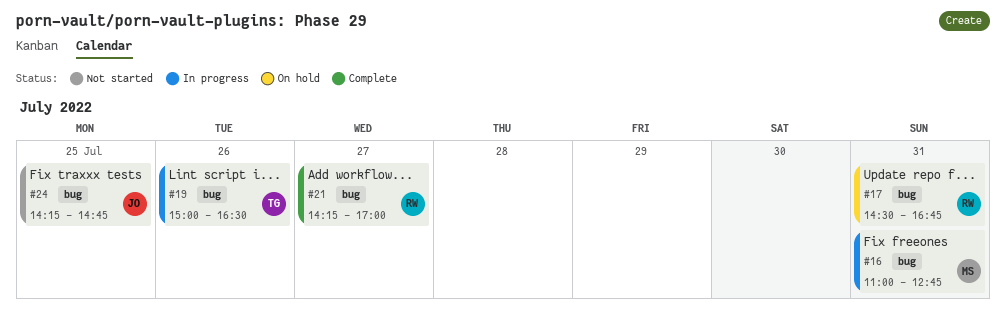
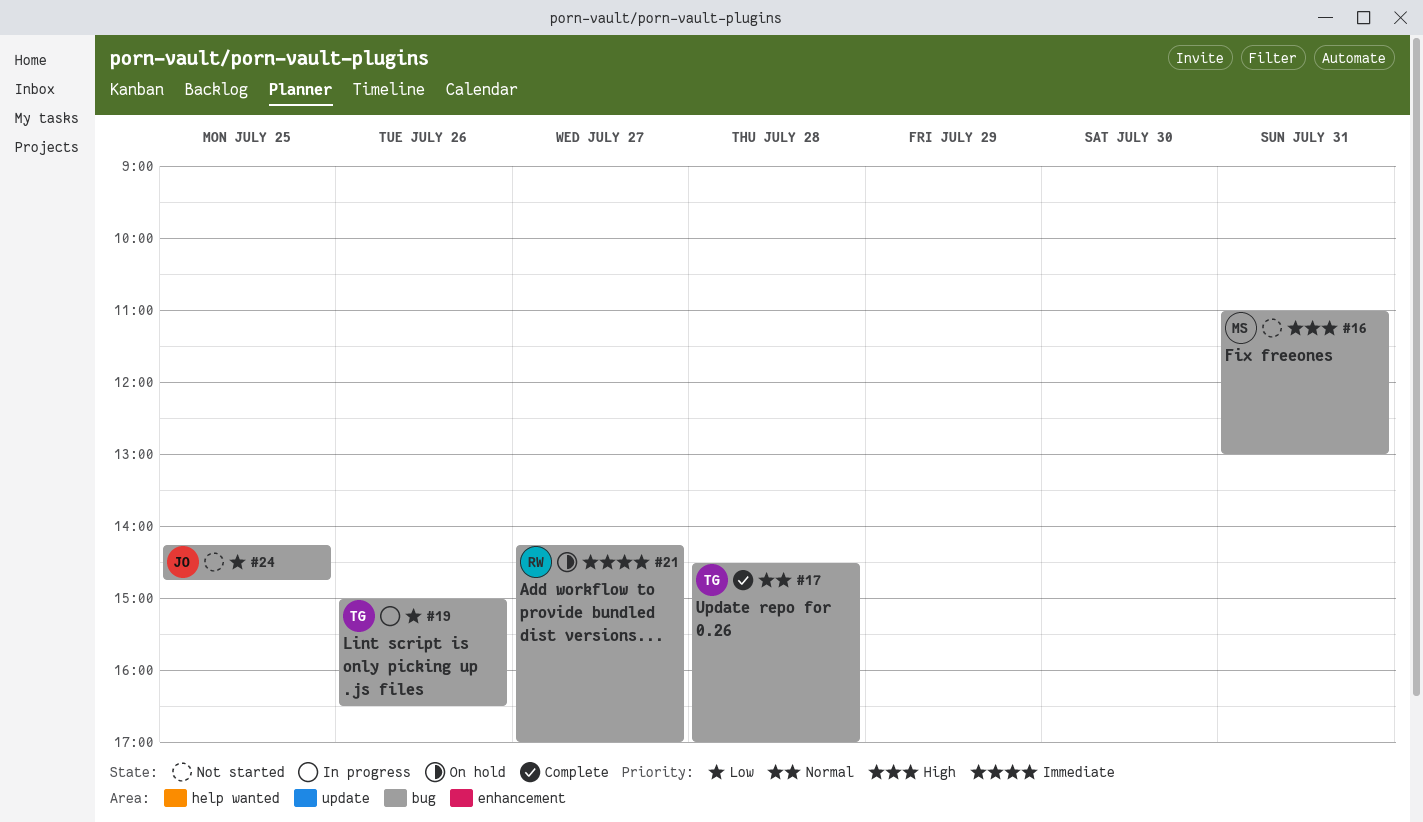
#16, status: In progress -> Not started
#16, ends: 12:45 -> 13:00
#17, status: On hold -> Complete
#17, owner: RW -> TG
#17, day: Jul 31 -> Jul 28
#17, ends: 16:45 -> 17:00
#21, status: Complete -> On hold

